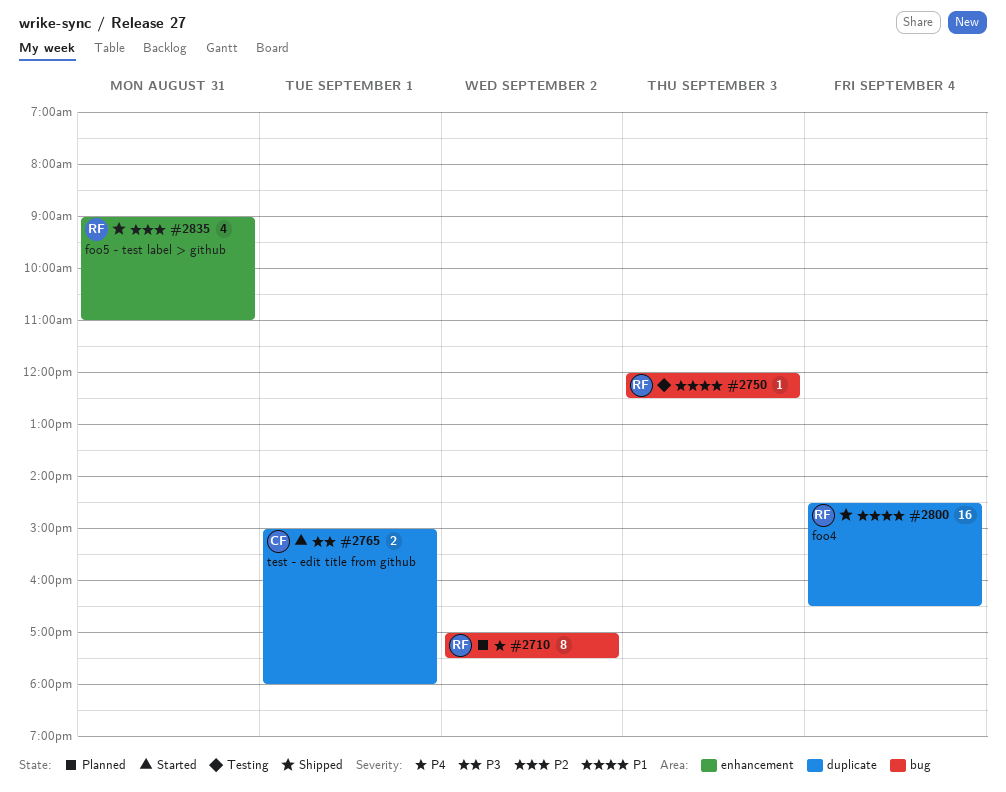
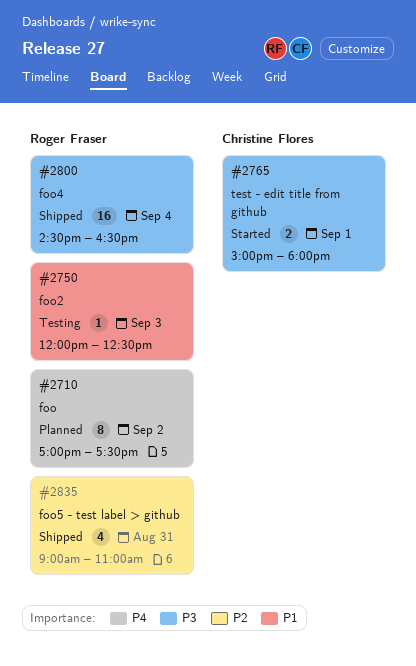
#2800, priority: P1 -> P3

